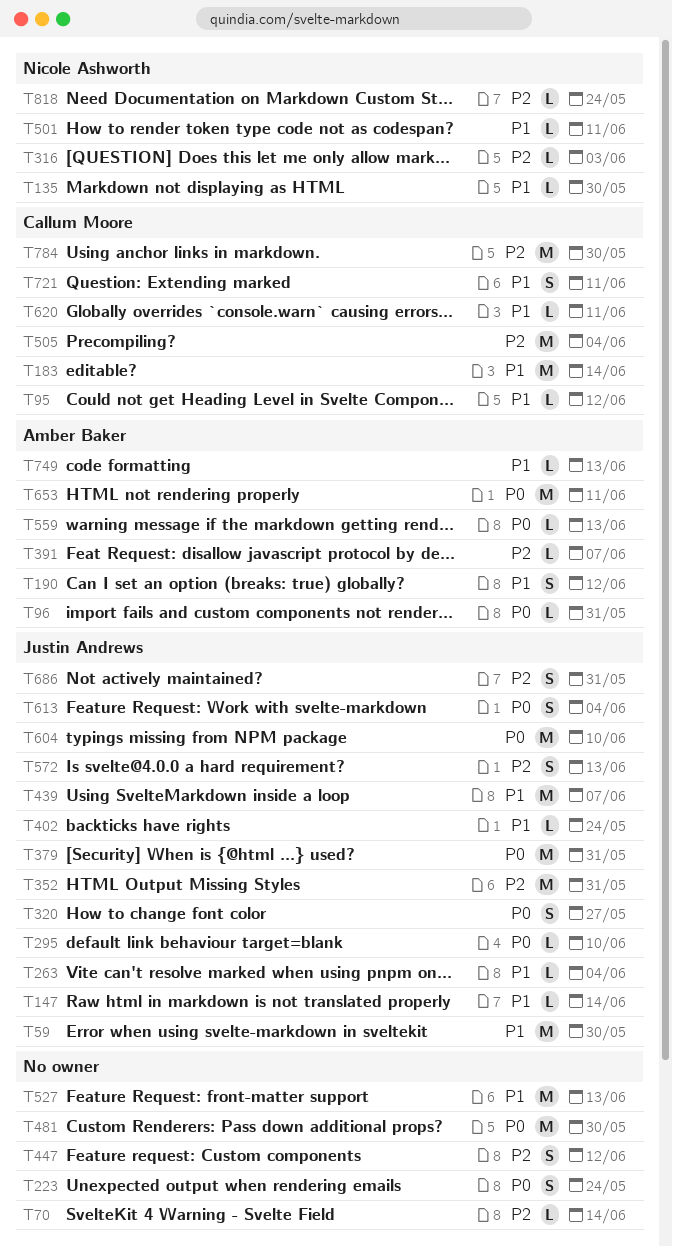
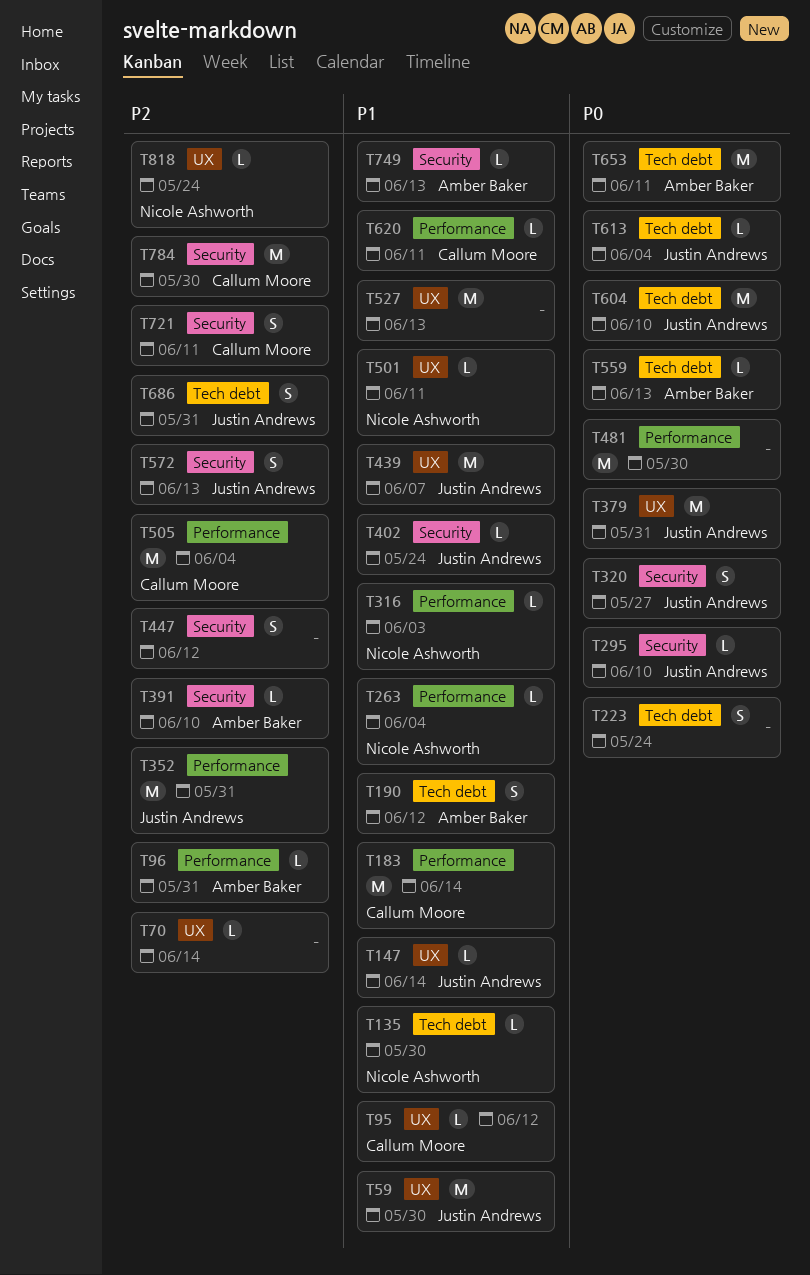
T96, priority: P0 -> P2
T263, owner: Justin Andrews -> Nicole Ashworth
T316, priority: P2 -> P1
T391, due: Jun 7 -> Jun 10
T613, estimate: S -> L
T721, priority: P1 -> P2

